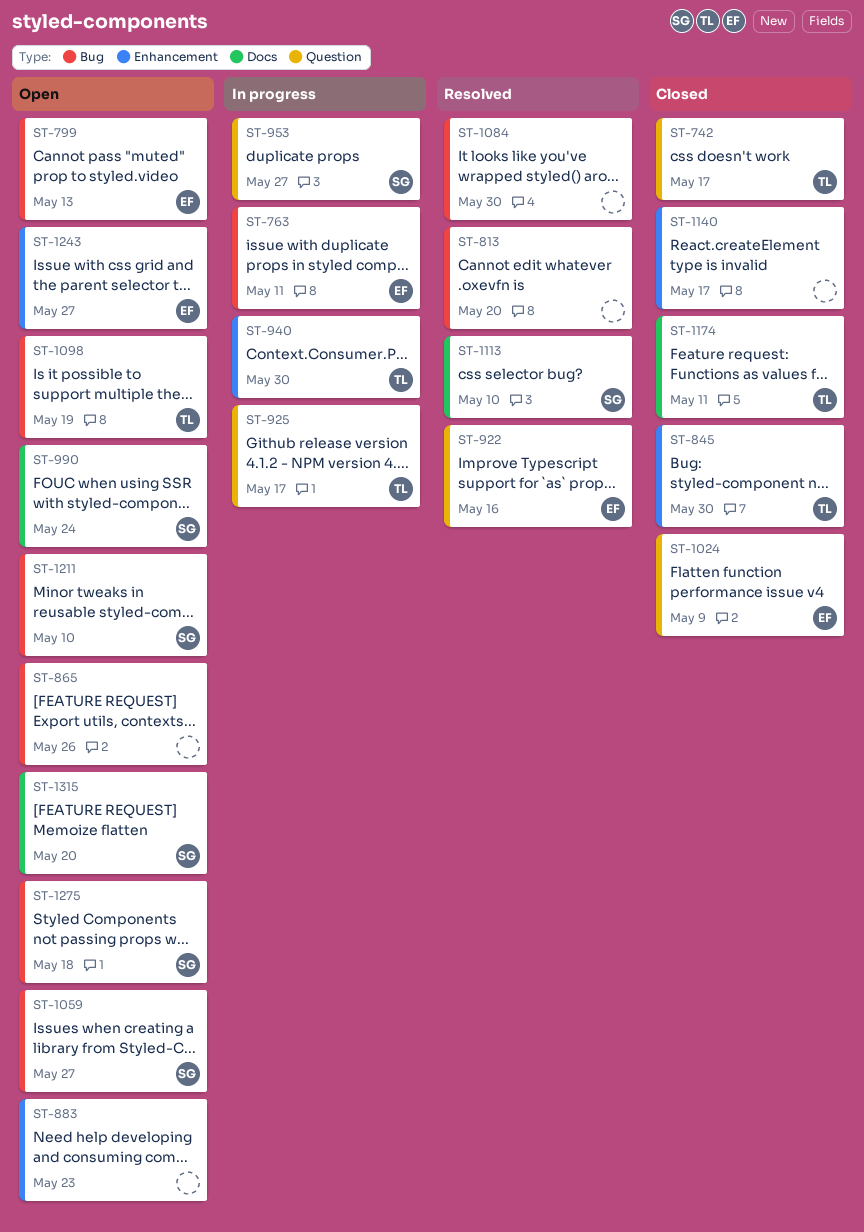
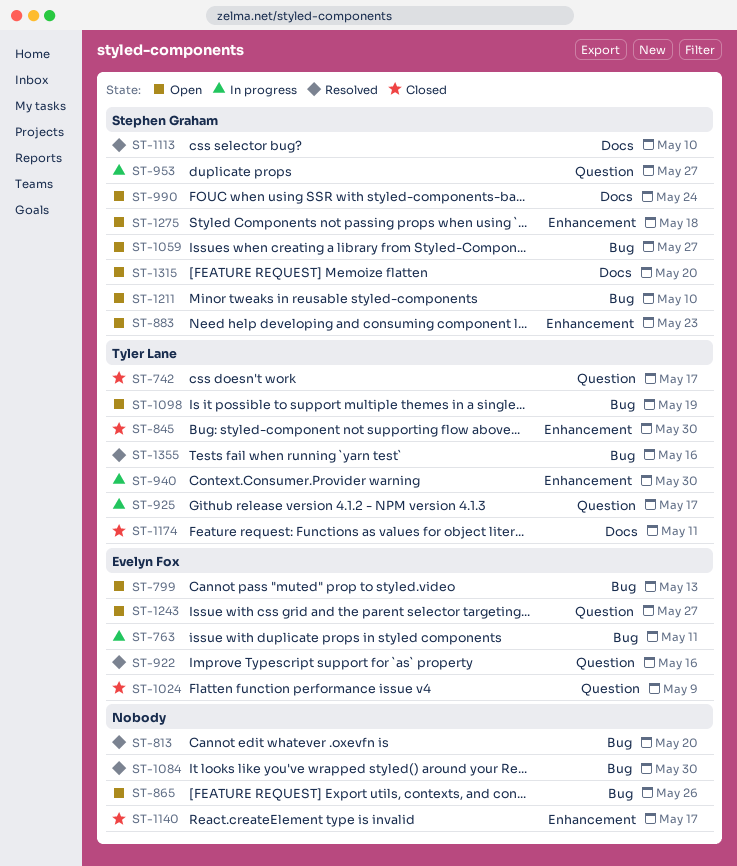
ST-883, owner: none -> Stephen Graham
ST-1243, label: Enhancement -> Question
ST-1275, label: Bug -> Enhancement
ST-1355: none -> present

